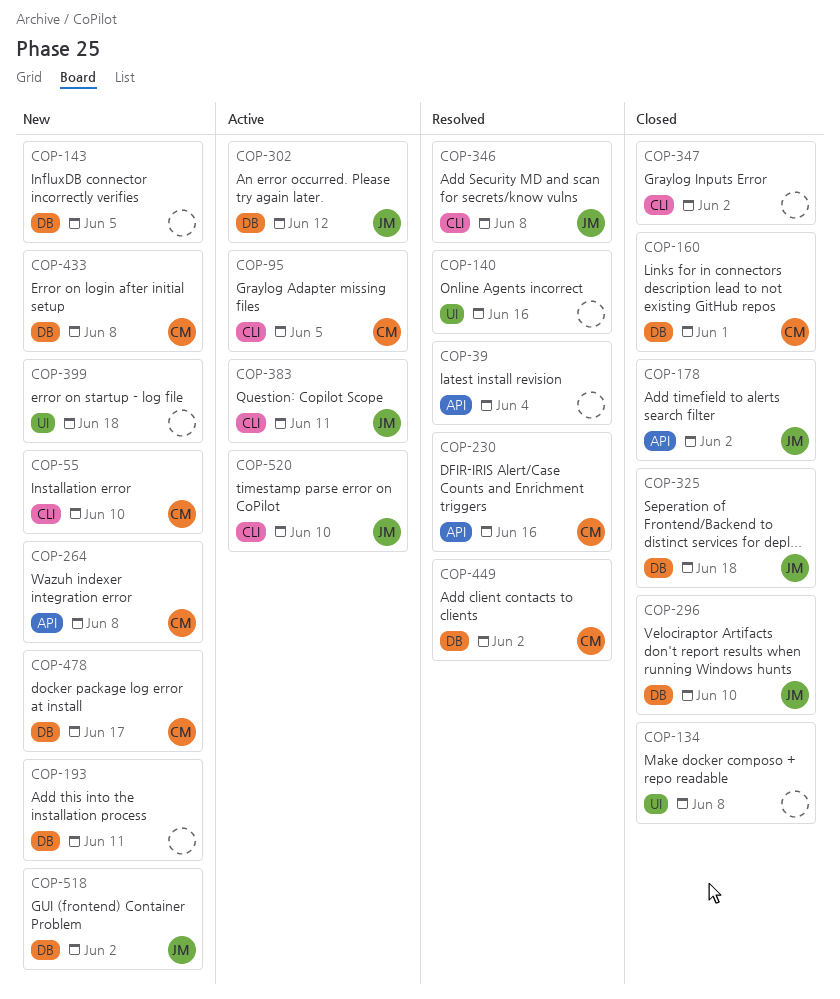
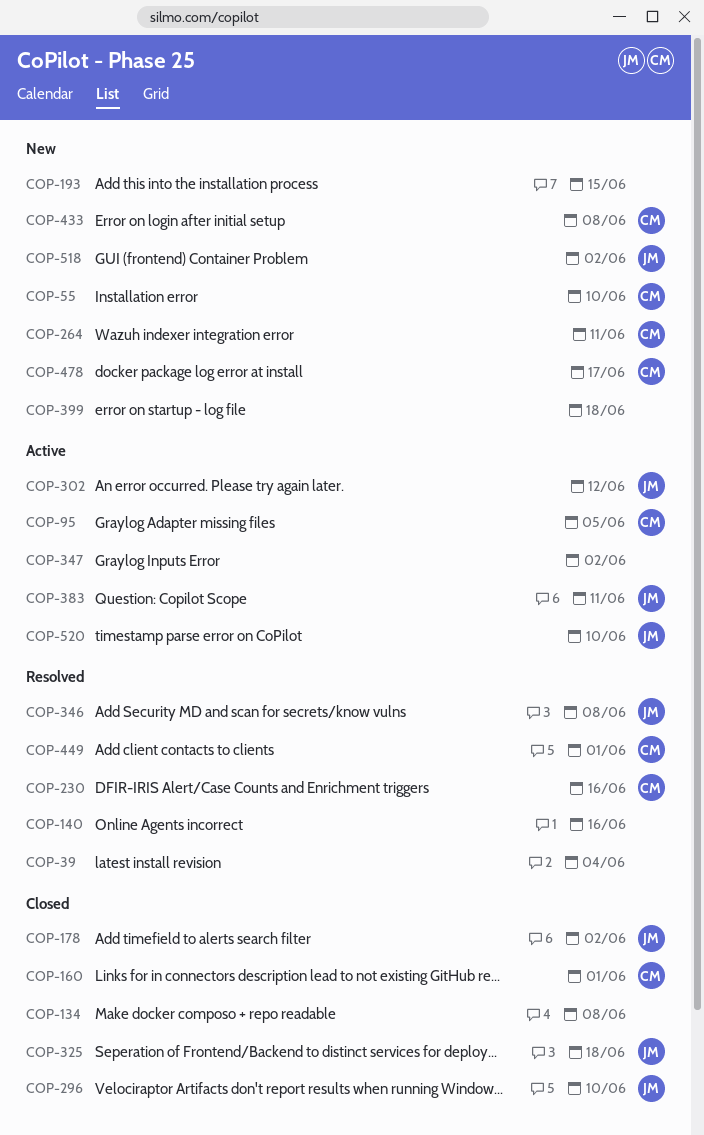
COP-143: present -> none
COP-193, due: Jun 11 -> Jun 15
COP-264, due: Jun 8 -> Jun 11
COP-347, status: Closed -> Active
COP-449, due: Jun 2 -> Jun 1

